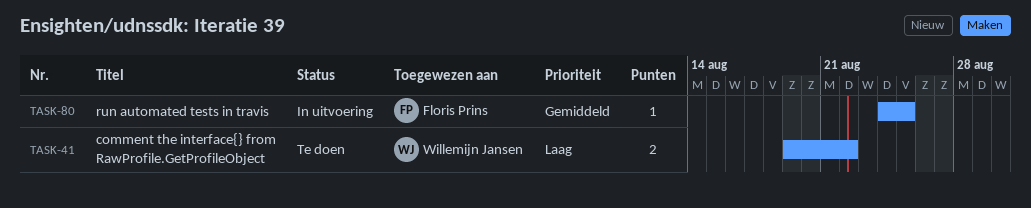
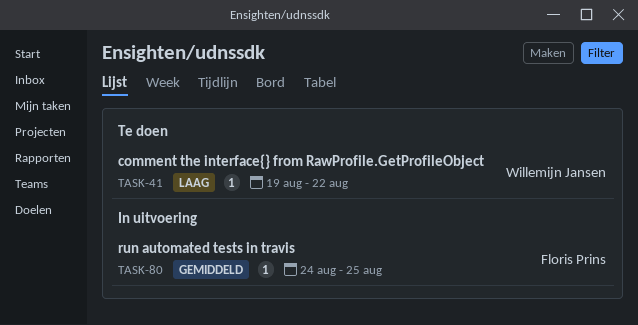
TASK-41, estimate: 2 -> 1

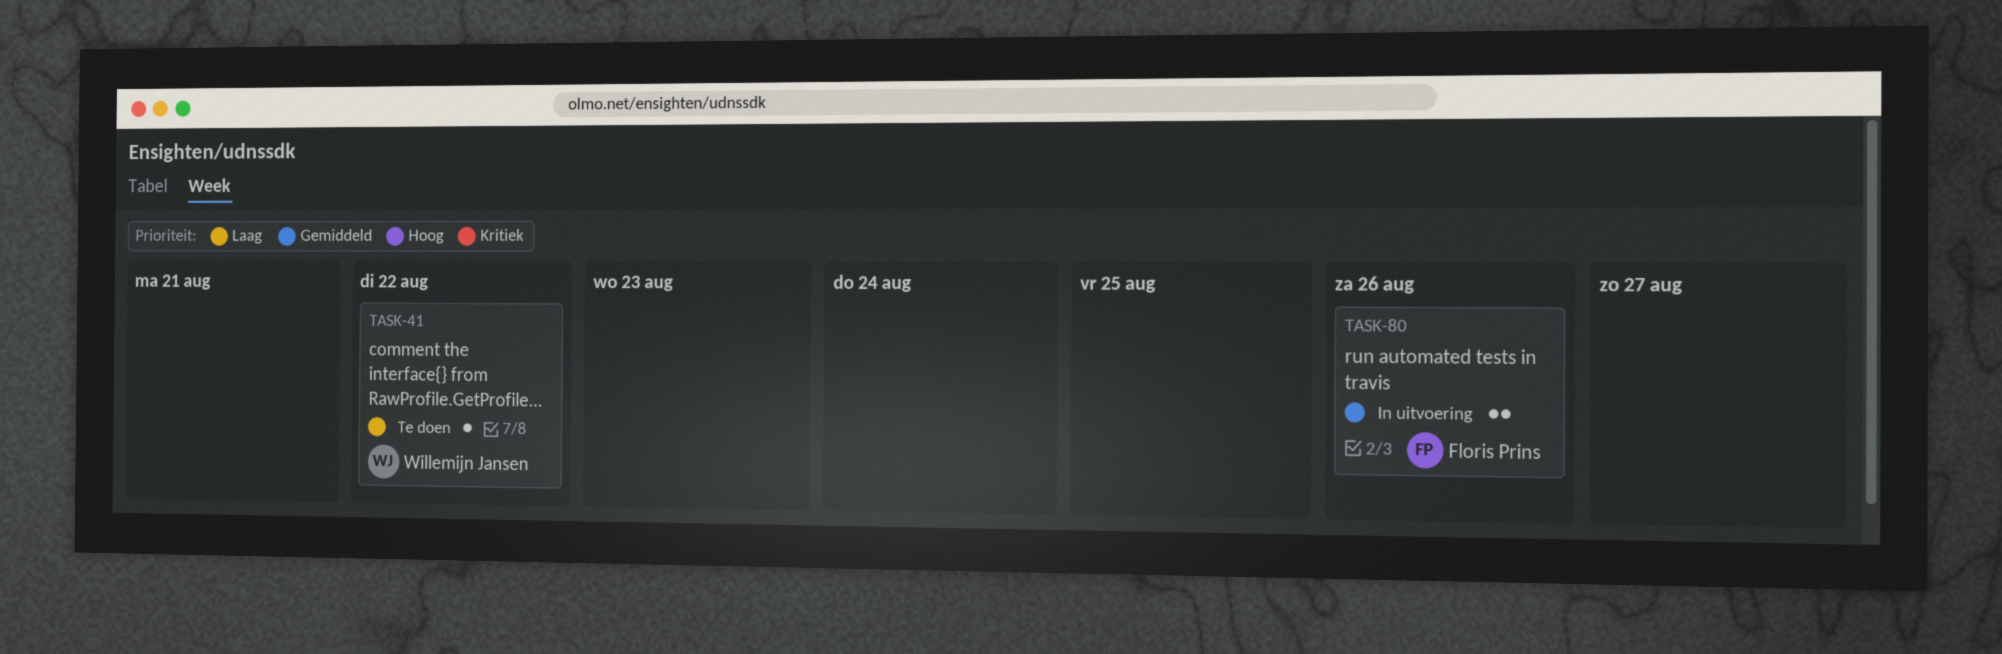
TASK-80, estimate: 1 -> 2
TASK-80, due: Aug 25 -> Aug 26

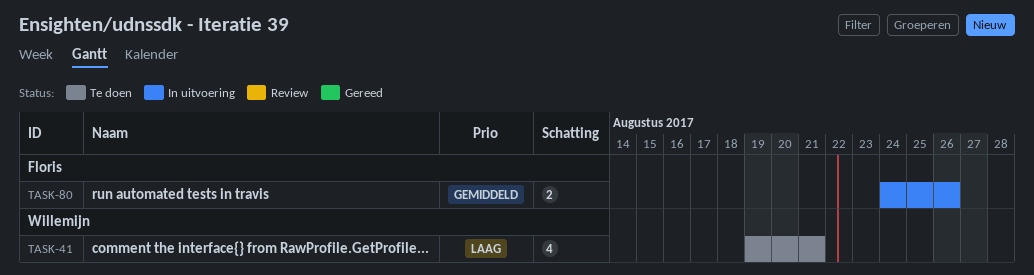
TASK-41, estimate: 1 -> 4
TASK-41, due: Aug 22 -> Aug 21

